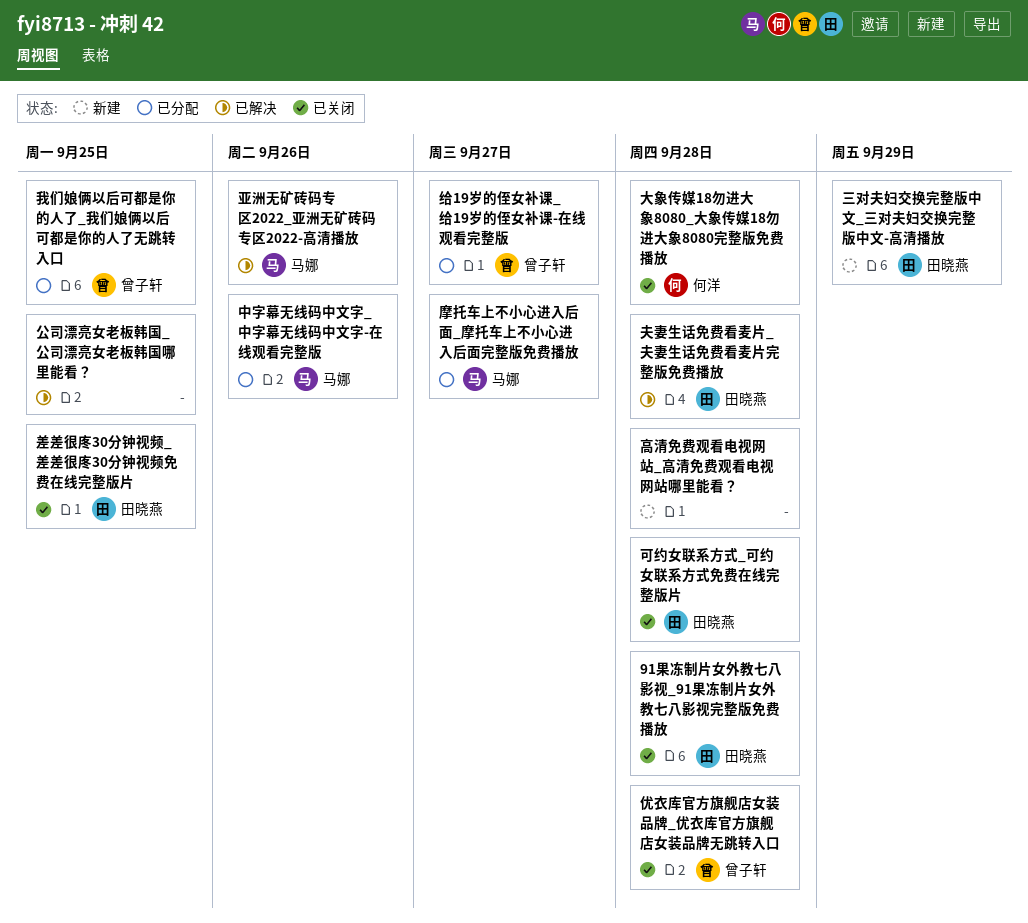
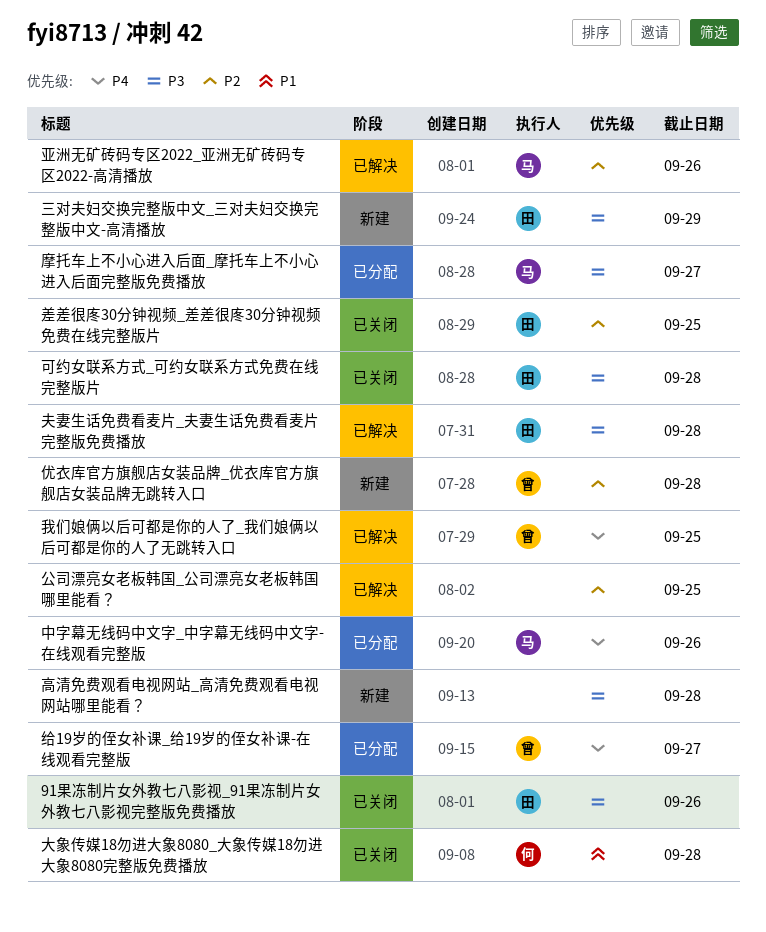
91果冻制片女外教七八影视_91果冻制片女外教七八影视完整版免费播放, due: Sep 28 -> Sep 26
优衣库官方旗舰店女装品牌_优衣库官方旗舰店女装品牌无跳转入口, status: 已关闭 -> 新建
我们娘俩以后可都是你的人了_我们娘俩以后可都是你的人了无跳转入口, status: 已分配 -> 已解决

